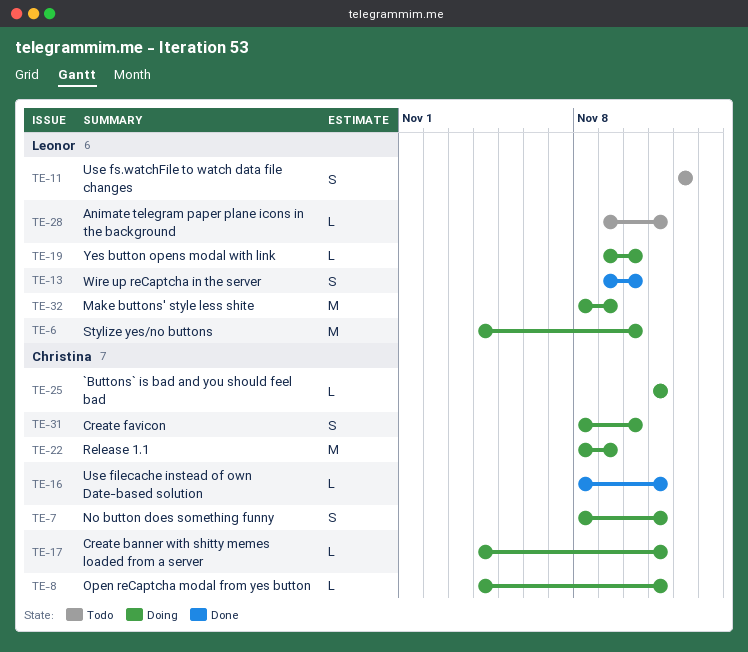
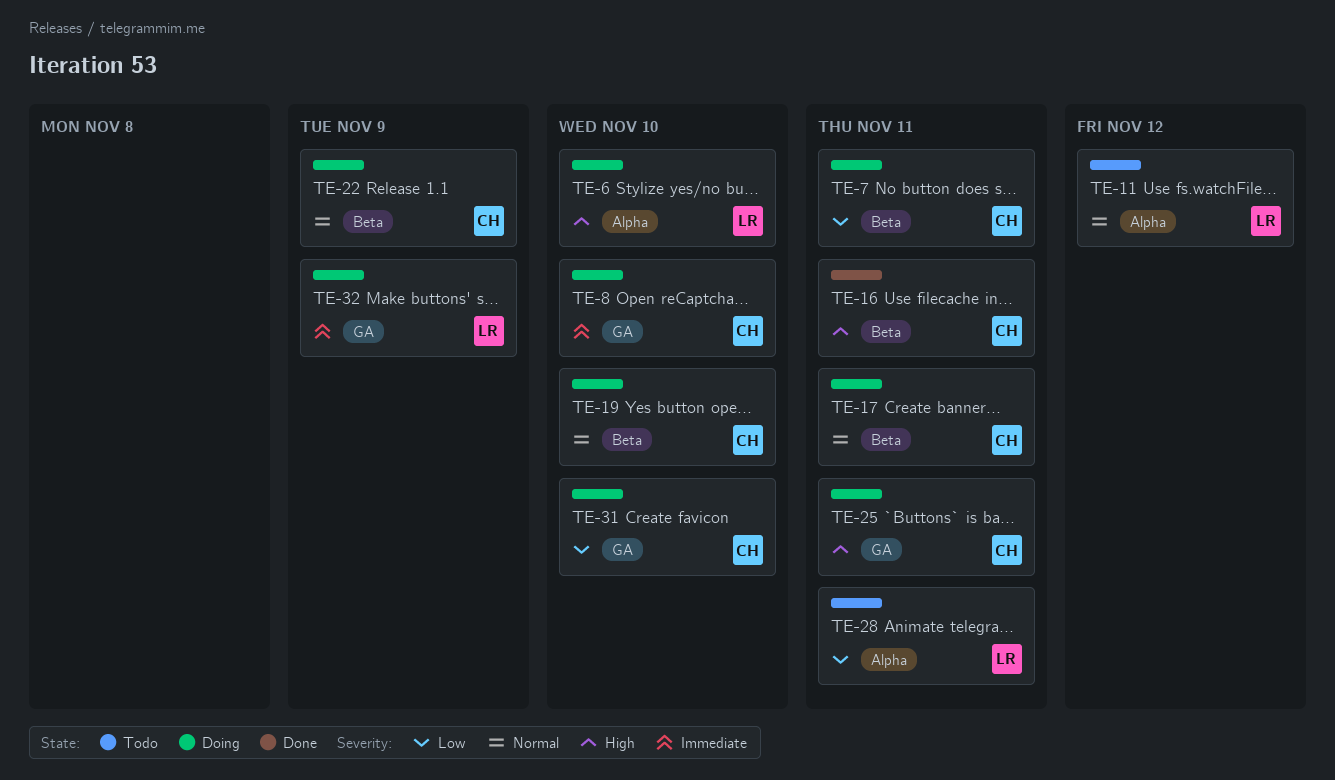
TE-8, due: Nov 11 -> Nov 10
TE-13: present -> none
TE-19, owner: Leonor -> Christina

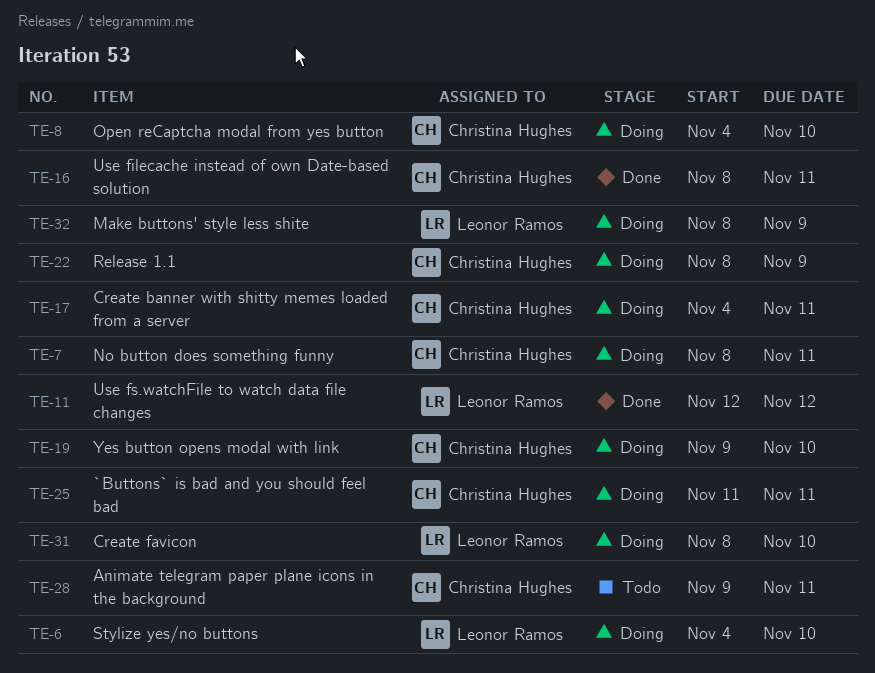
TE-11, status: Todo -> Done
TE-28, owner: Leonor Ramos -> Christina Hughes
TE-31, owner: Christina Hughes -> Leonor Ramos

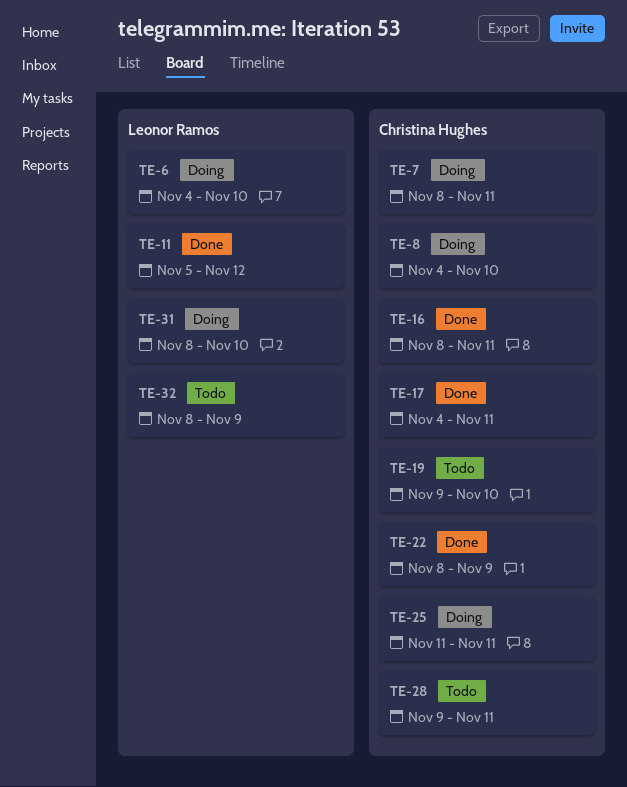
TE-11, start: Nov 12 -> Nov 5
TE-17, status: Doing -> Done
TE-19, status: Doing -> Todo
TE-22, status: Doing -> Done
TE-32, status: Doing -> Todo

